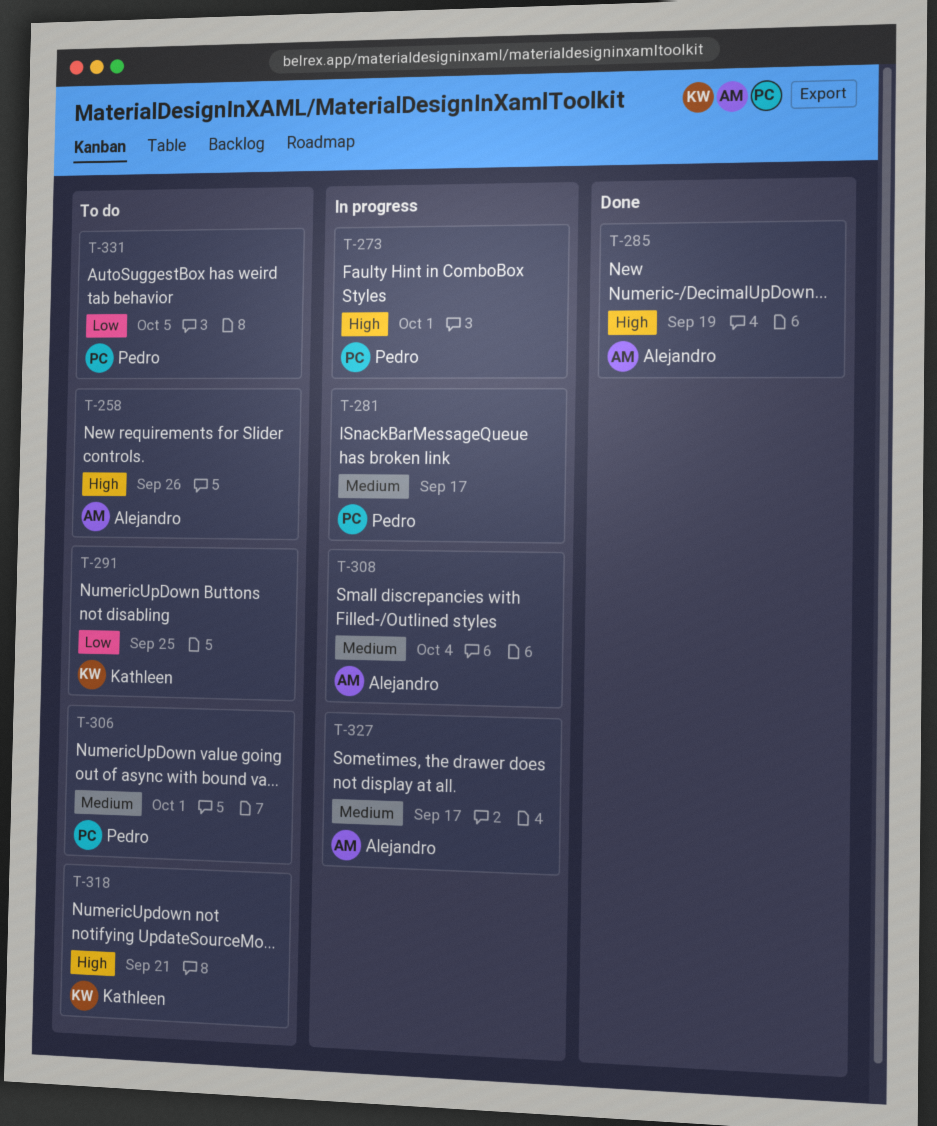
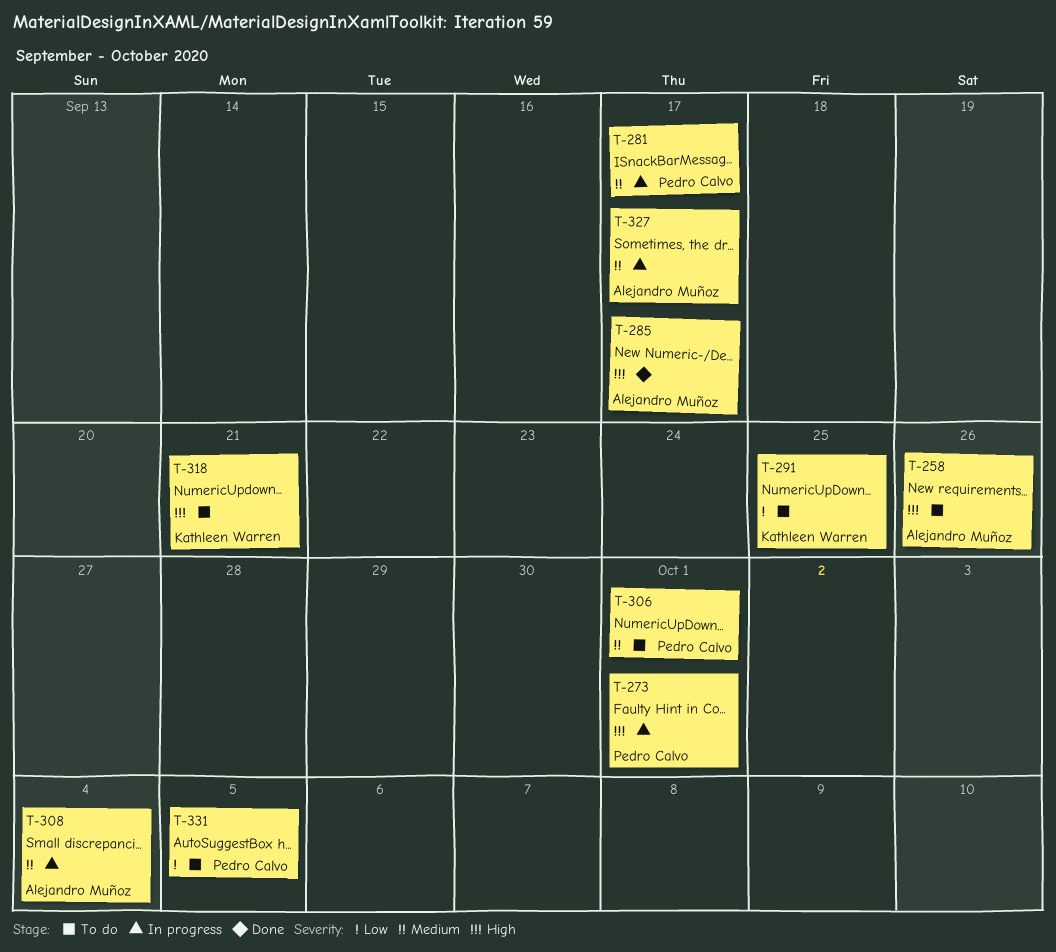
T-285, due: Sep 19 -> Sep 17

